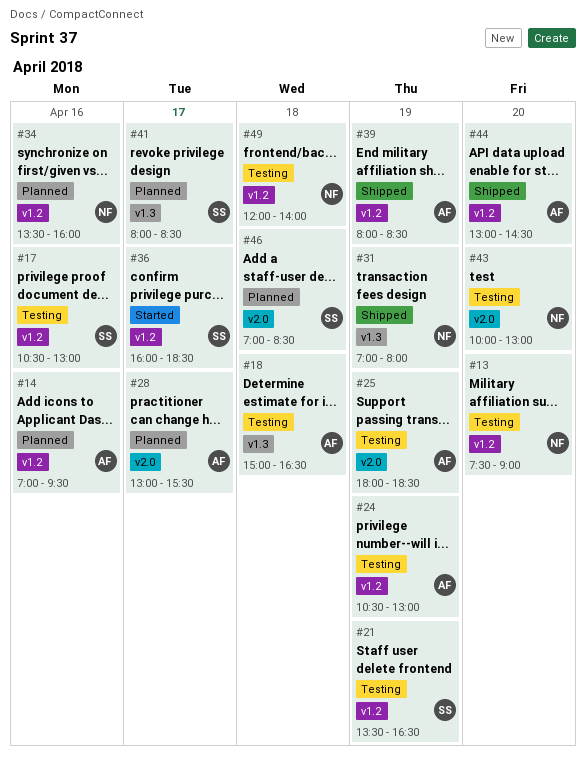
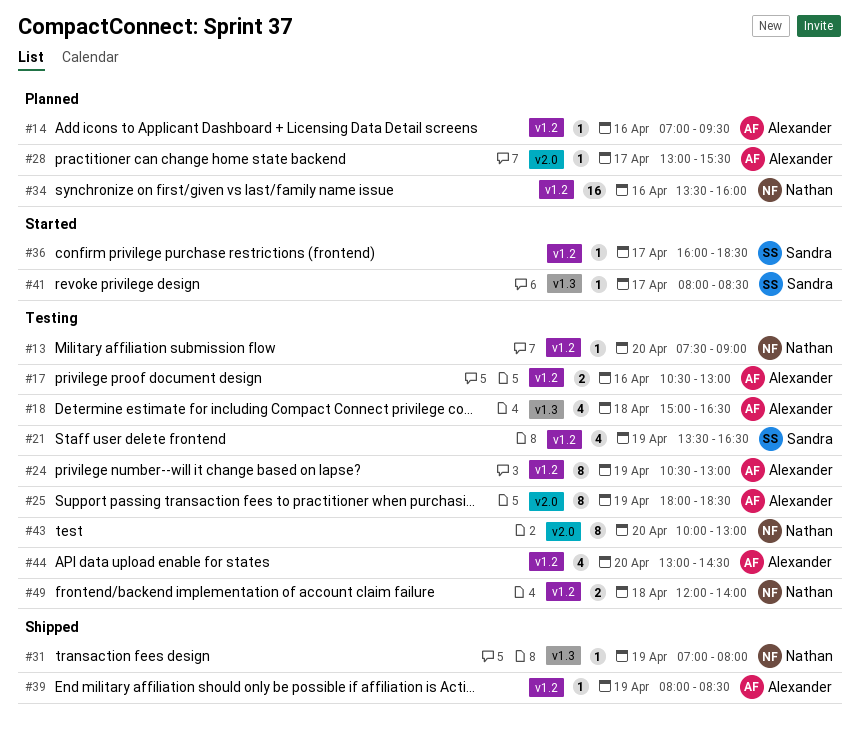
#17, owner: Sandra -> Alexander
#41, status: Planned -> Started
#44, status: Shipped -> Testing
#46: present -> none

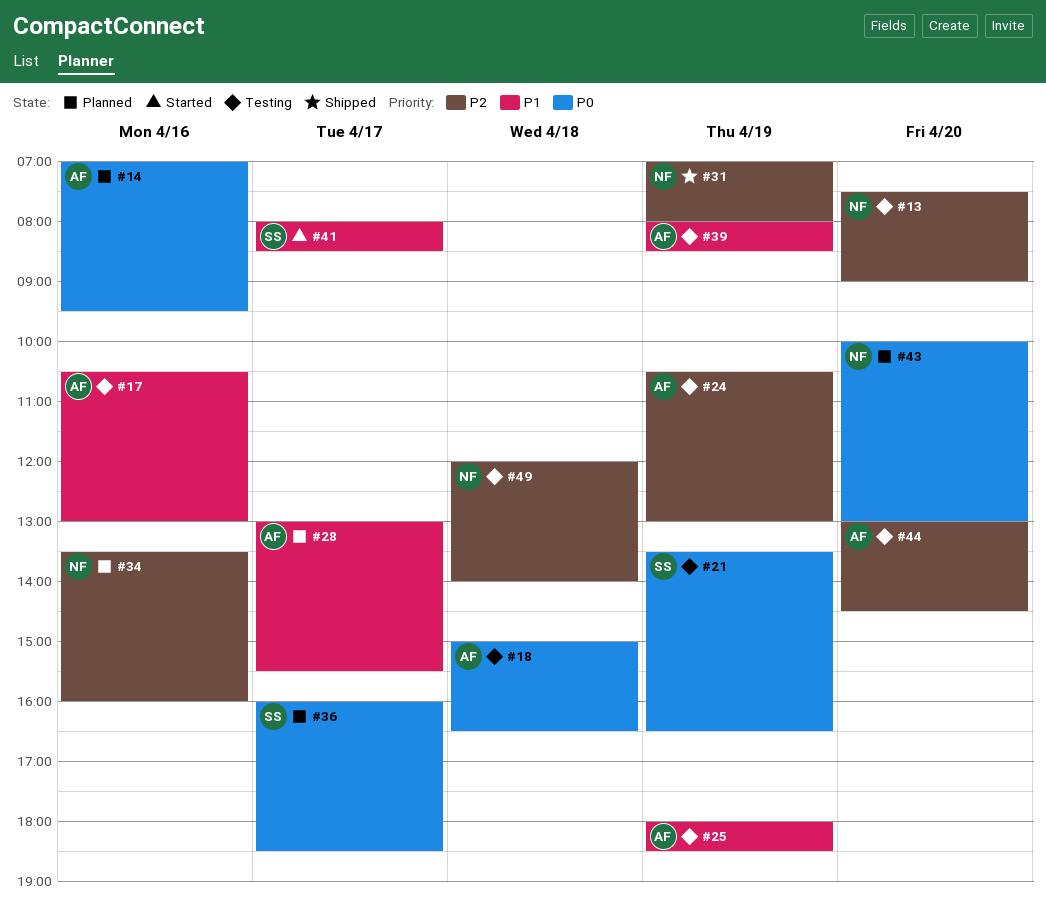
#36, status: Started -> Planned
#39, status: Shipped -> Testing
#43, status: Testing -> Planned

